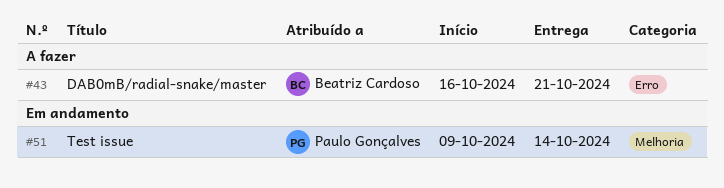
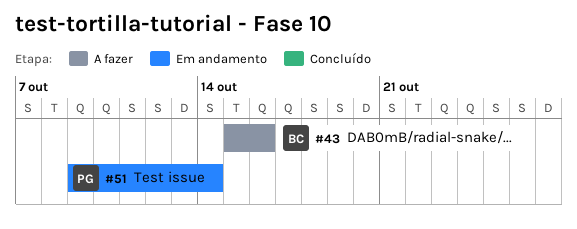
#43, start: Oct 16 -> Oct 15
#43, due: Oct 21 -> Oct 16

